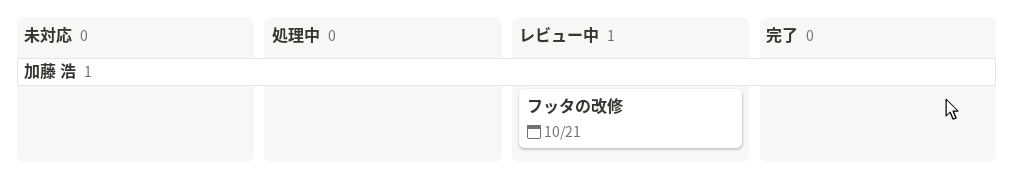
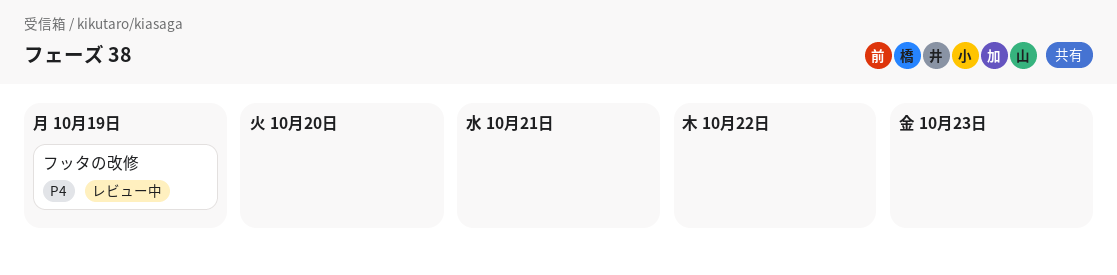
フッタの改修, due: Oct 21 -> Oct 19

